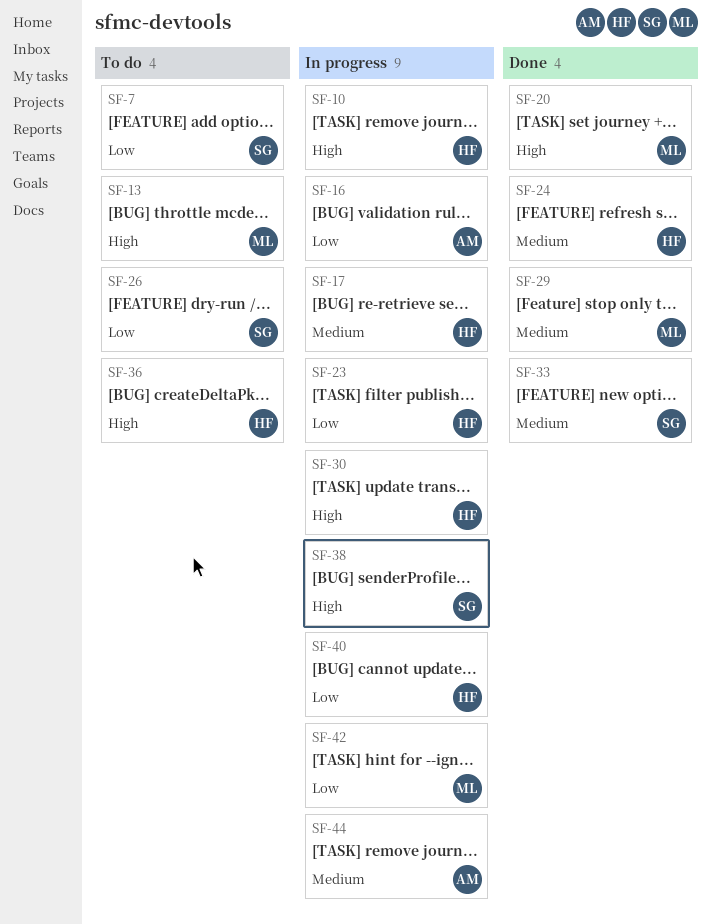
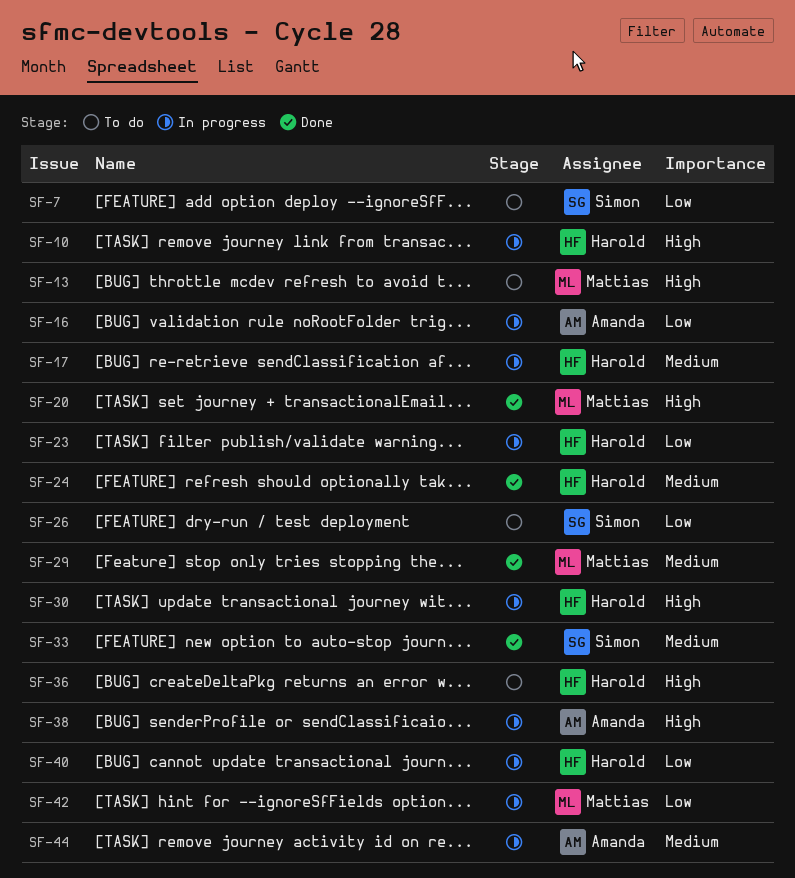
SF-38, owner: Simon -> Amanda

